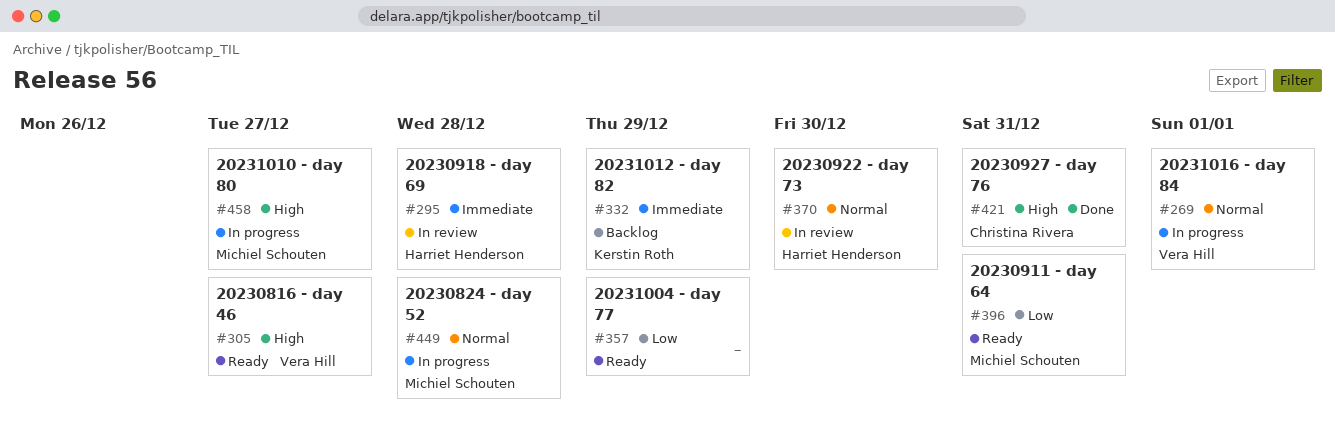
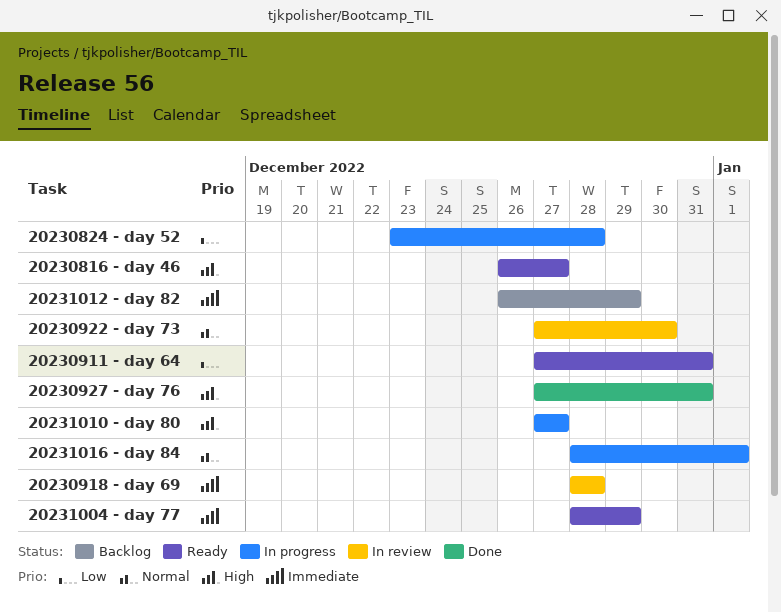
20230824 - day 52, priority: Normal -> Low
20231004 - day 77, priority: Low -> Immediate

